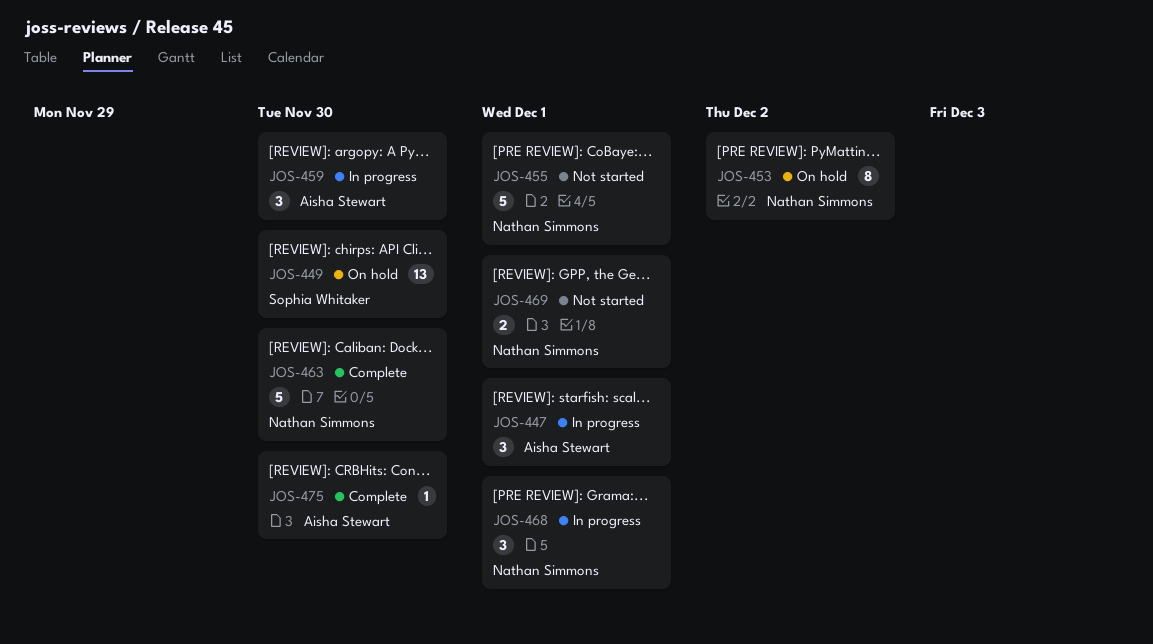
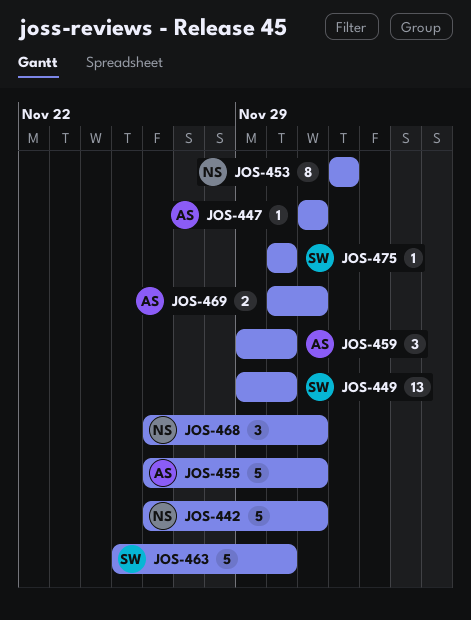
JOS-442: none -> present
JOS-447, estimate: 3 -> 1
JOS-455, owner: Nathan Simmons -> Aisha Stewart
JOS-463, owner: Nathan Simmons -> Sophia Whitaker
JOS-469, owner: Nathan Simmons -> Aisha Stewart
JOS-475, owner: Aisha Stewart -> Sophia Whitaker

